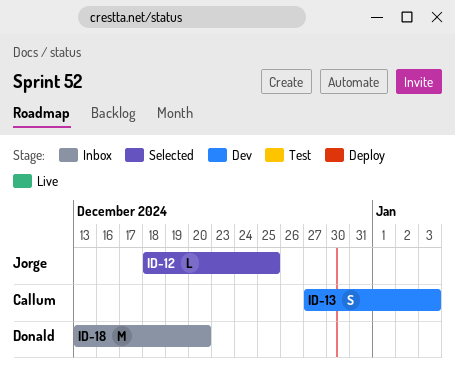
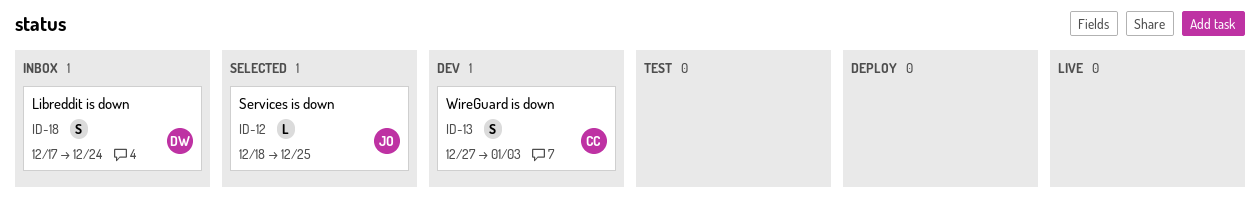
ID-18, estimate: M -> S
ID-18, start: Dec 13 -> Dec 17
ID-18, due: Dec 20 -> Dec 24

